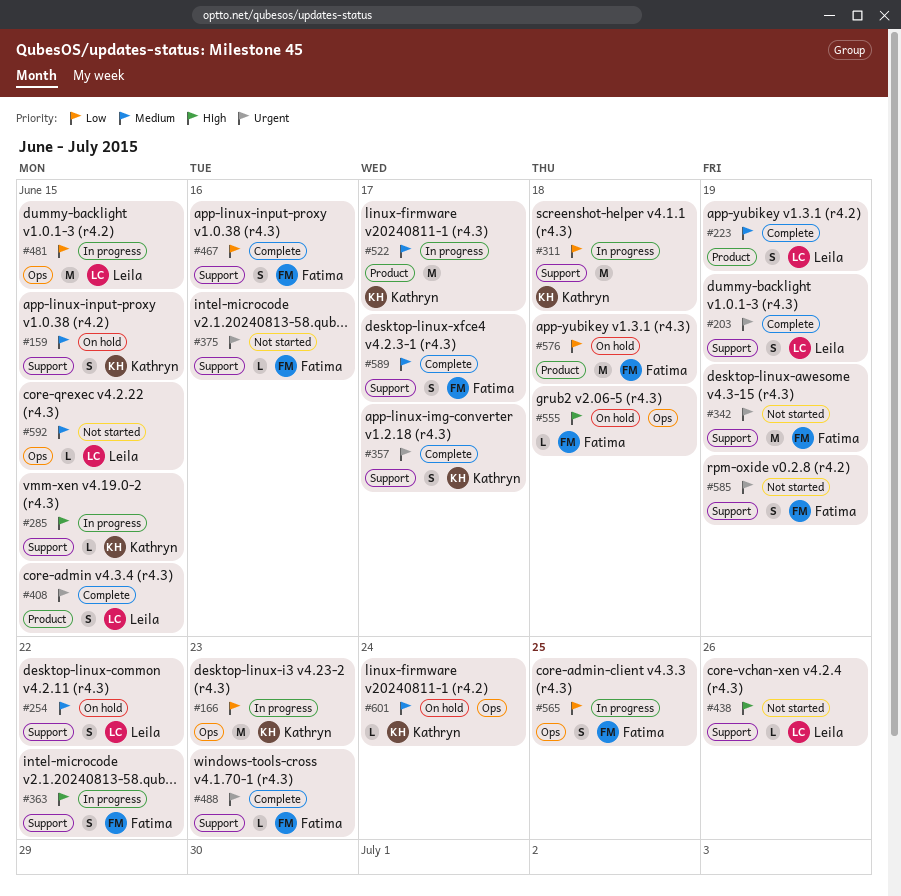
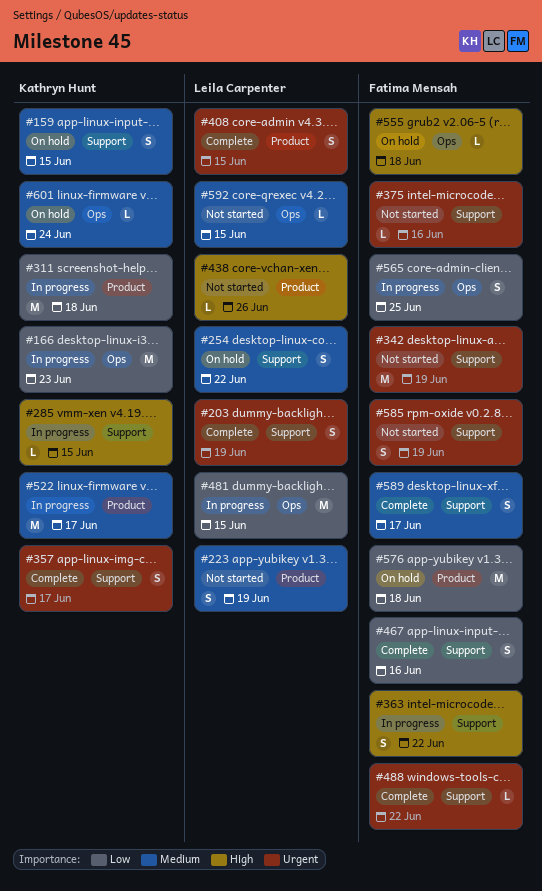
#223, status: Complete -> Not started
#311, label: Support -> Product
#438, label: Support -> Product
#488, due: Jun 23 -> Jun 22

